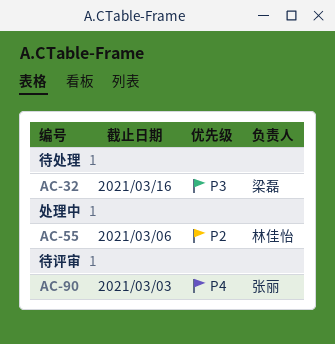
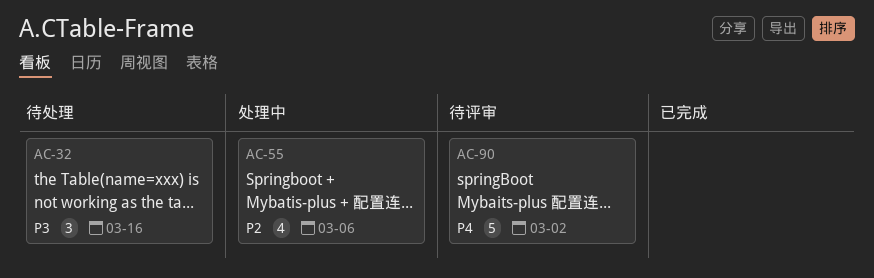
AC-90, due: Mar 3 -> Mar 2

